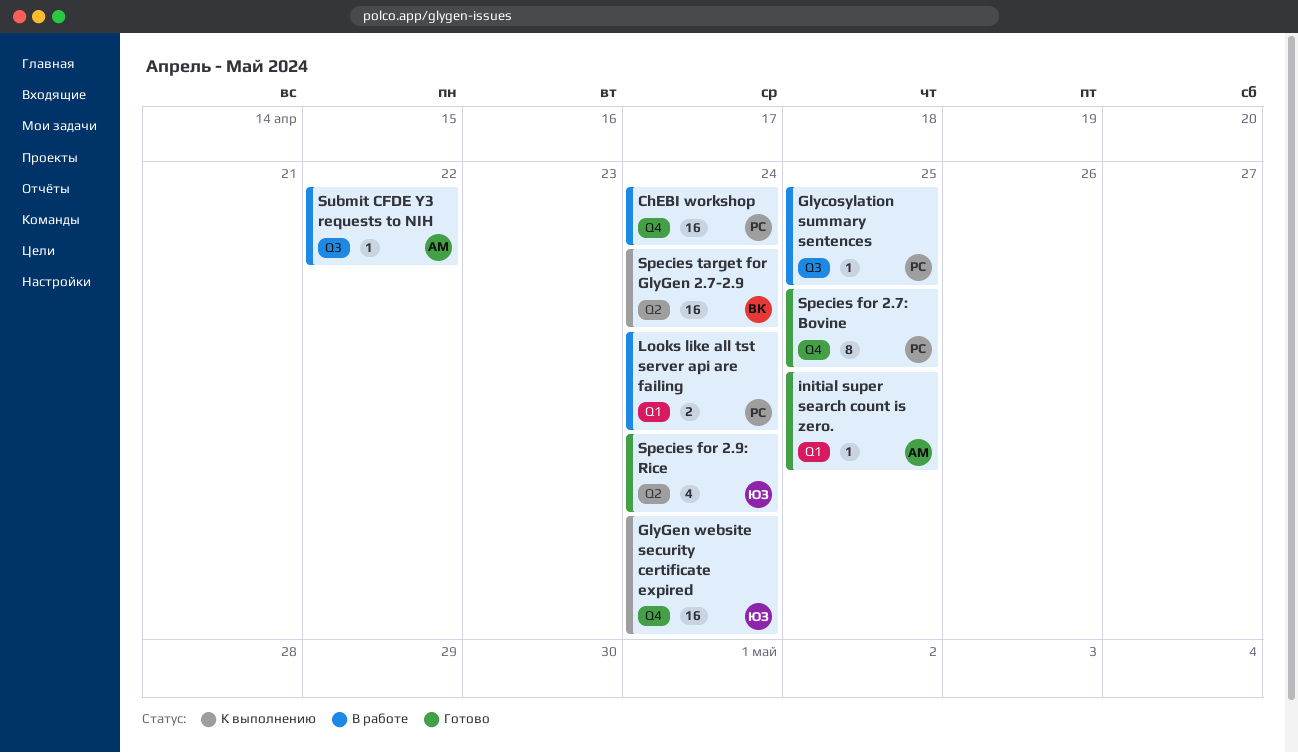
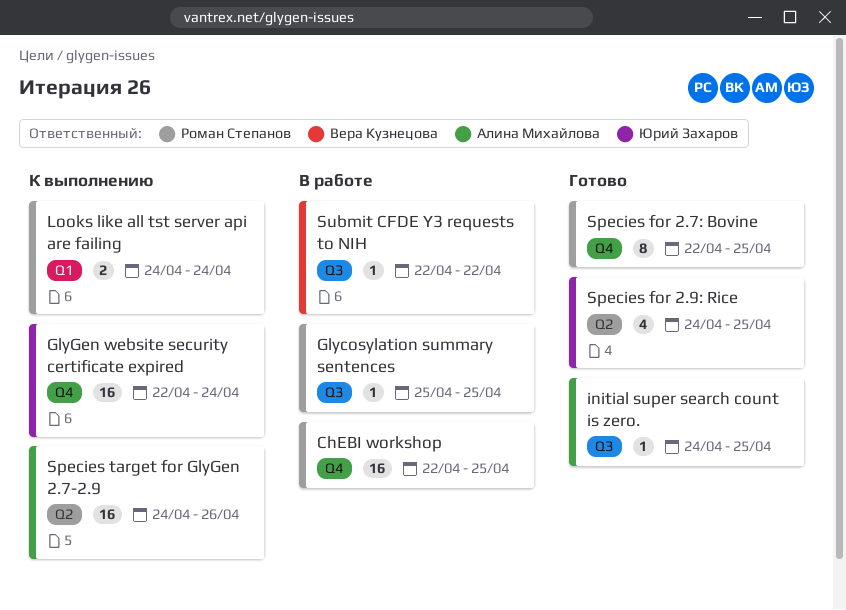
ChEBI workshop, due: Apr 24 -> Apr 25
initial super search count is zero., label: Q1 -> Q3
Looks like all tst server api are failing, status: В работе -> К выполнению
Species for 2.9: Rice, due: Apr 24 -> Apr 25
Species target for GlyGen 2.7-2.9, owner: Вера Кузнецова -> Алина Михайлова
Species target for GlyGen 2.7-2.9, due: Apr 24 -> Apr 26
Submit CFDE Y3 requests to NIH, owner: Алина Михайлова -> Вера Кузнецова

